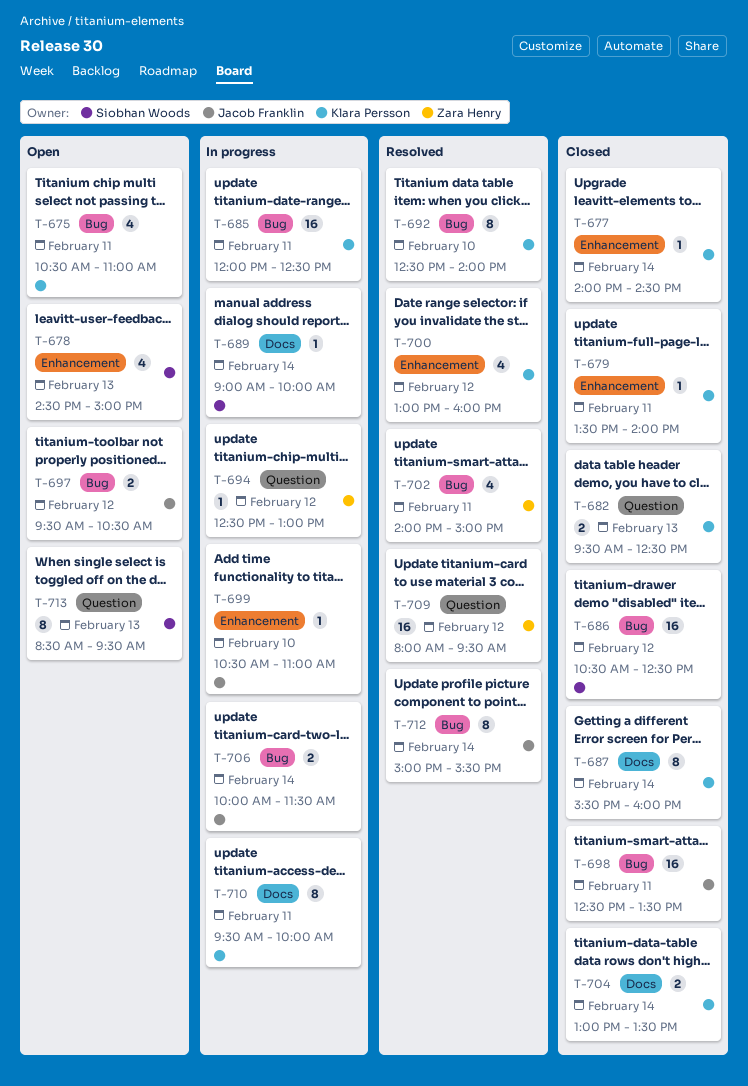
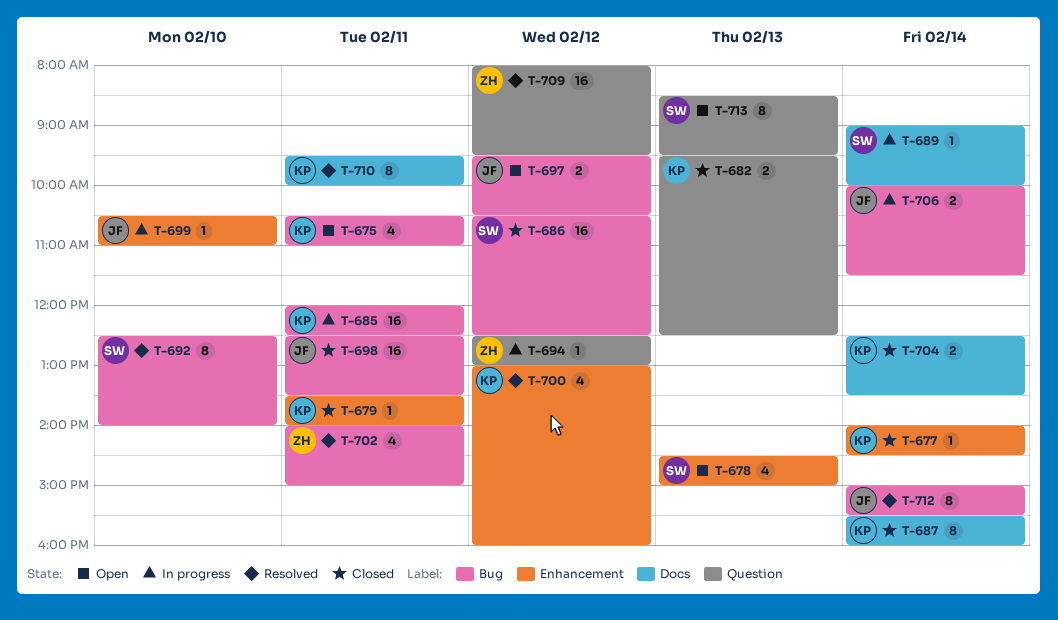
T-692, owner: Klara Persson -> Siobhan Woods
T-704, begins: 13:00 -> 12:30
T-710, status: In progress -> Resolved

